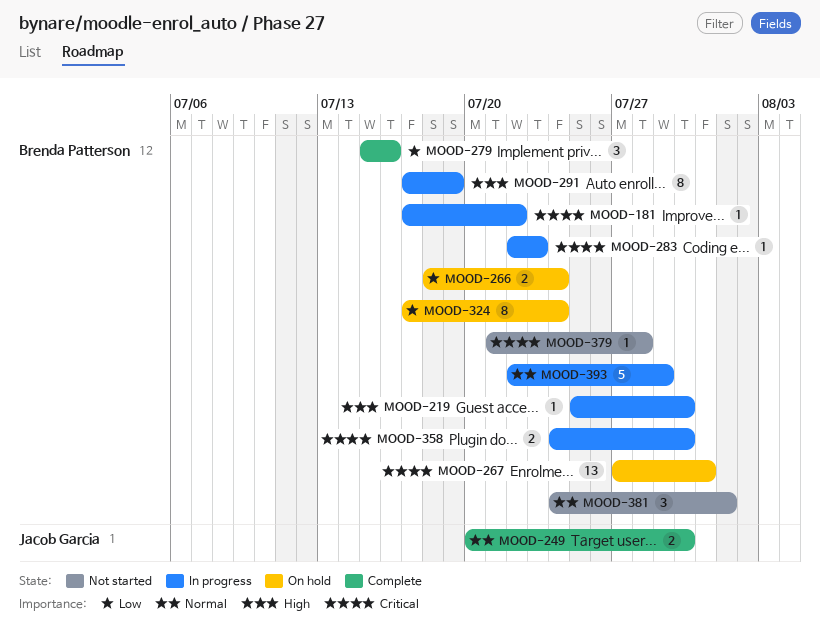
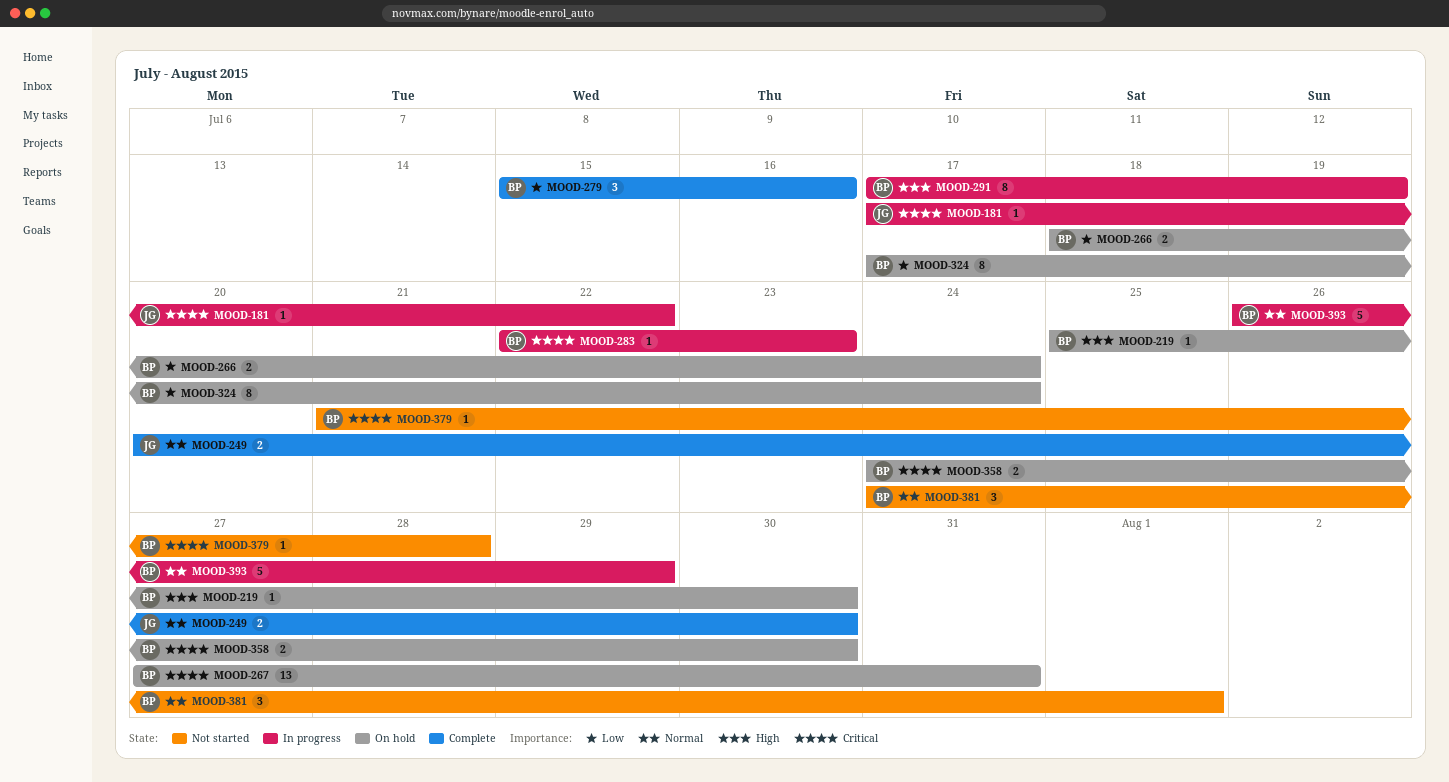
MOOD-181, owner: Brenda Patterson -> Jacob Garcia
MOOD-219, status: In progress -> On hold
MOOD-358, status: In progress -> On hold
MOOD-393, start: Jul 22 -> Jul 26

